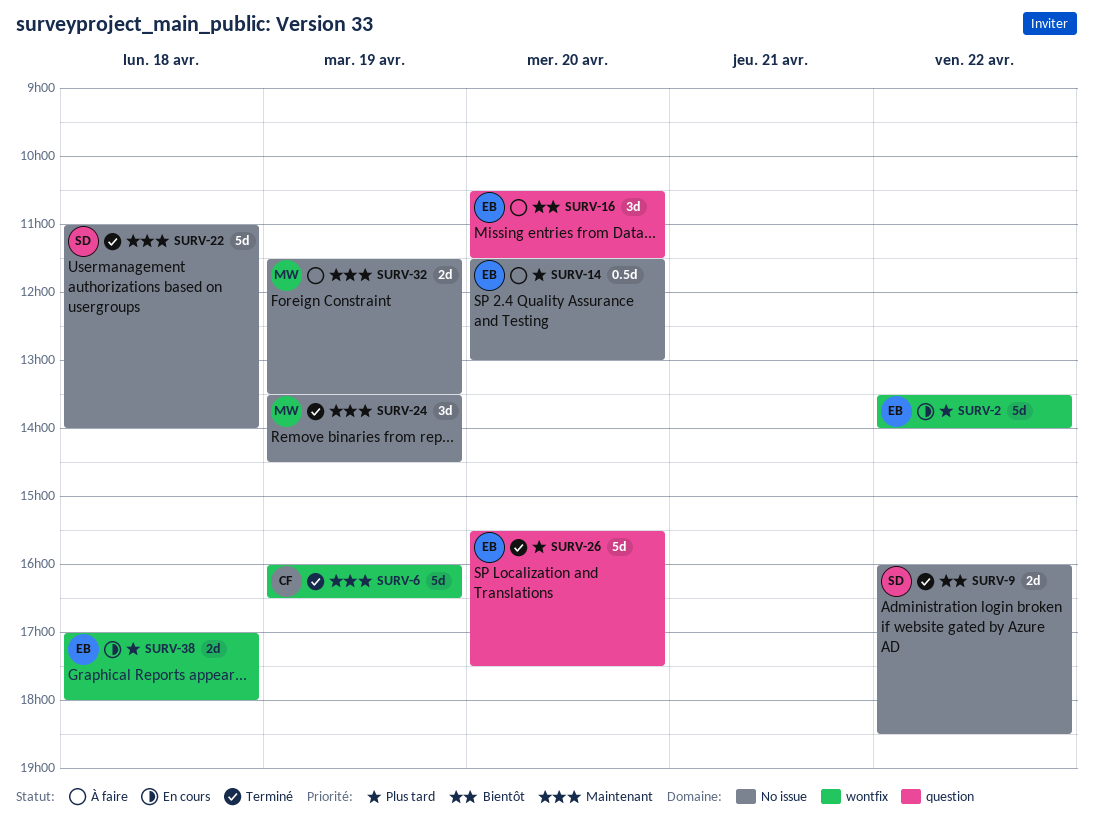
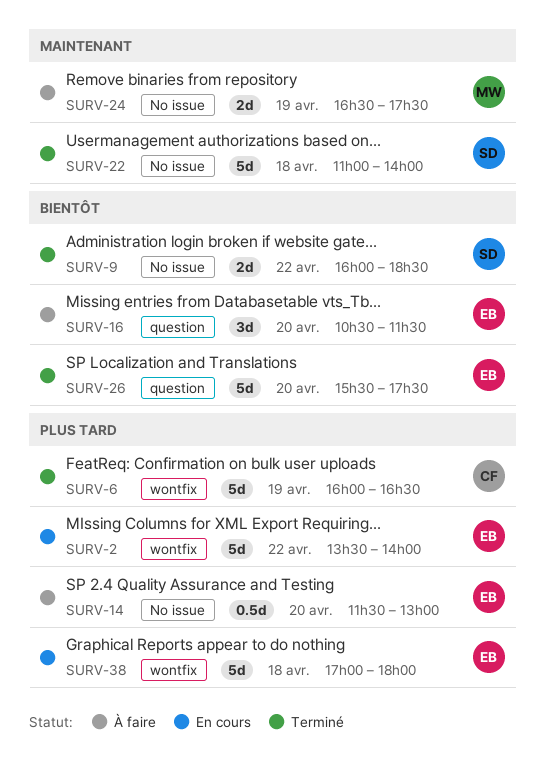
SURV-6, priority: Maintenant -> Plus tard
SURV-24, status: Terminé -> À faire
SURV-24, estimate: 3d -> 2d
SURV-24, begins: 13:30 -> 16:30
SURV-24, ends: 14:30 -> 17:30
SURV-26, priority: Plus tard -> Bientôt
SURV-32: present -> none
SURV-38, estimate: 2d -> 5d

